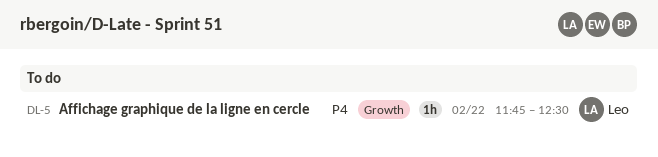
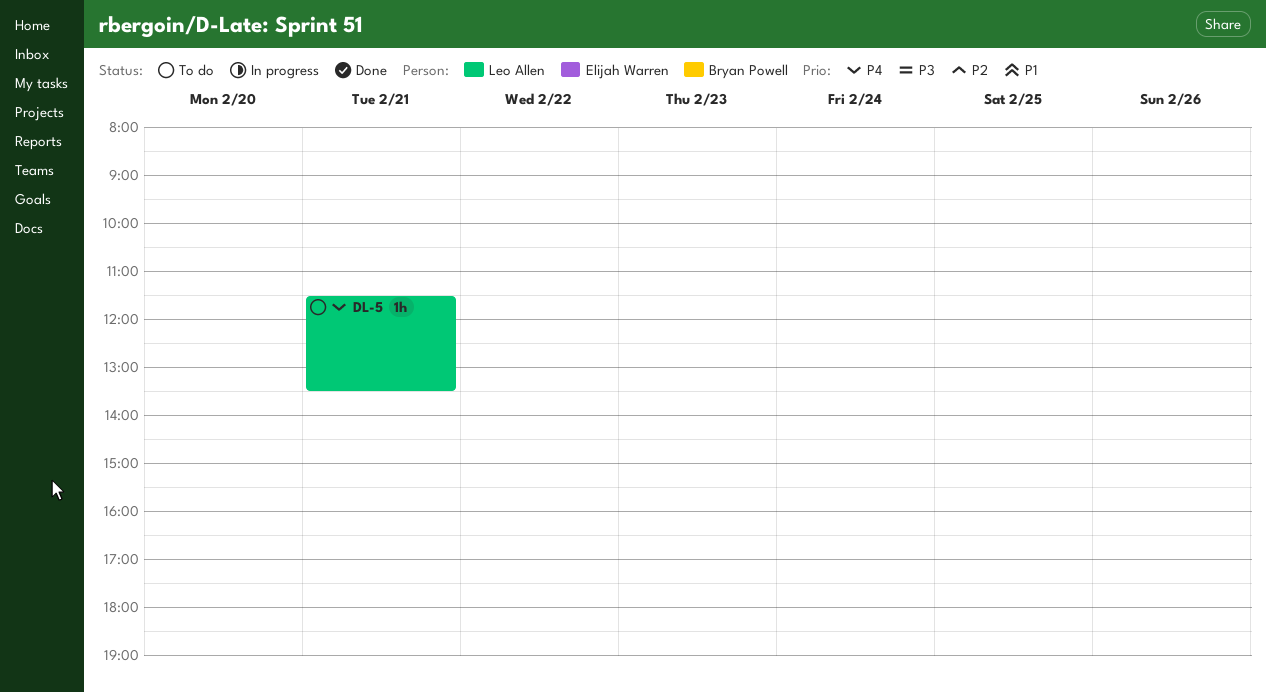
DL-5, day: Feb 22 -> Feb 21
DL-5, begins: 11:45 -> 11:30
DL-5, ends: 12:30 -> 13:30

